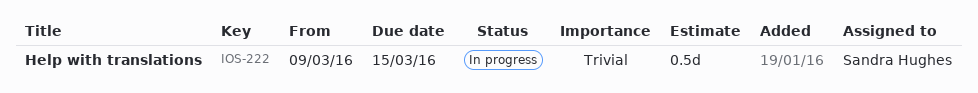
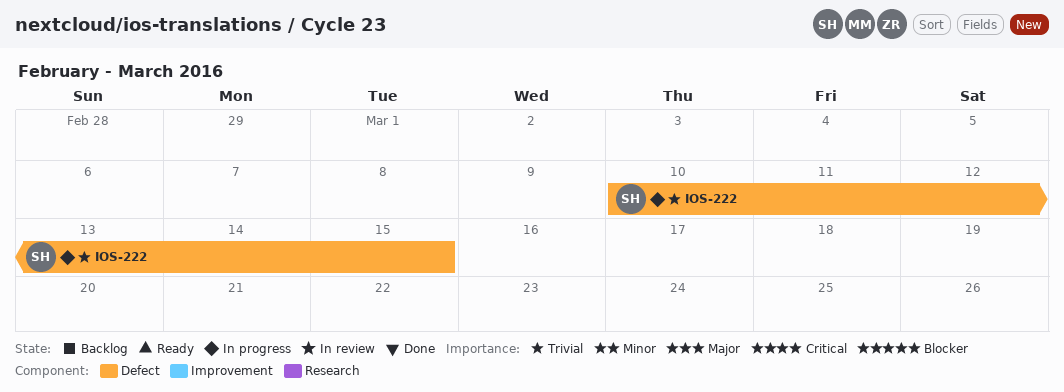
IOS-222, start: Mar 9 -> Mar 10

